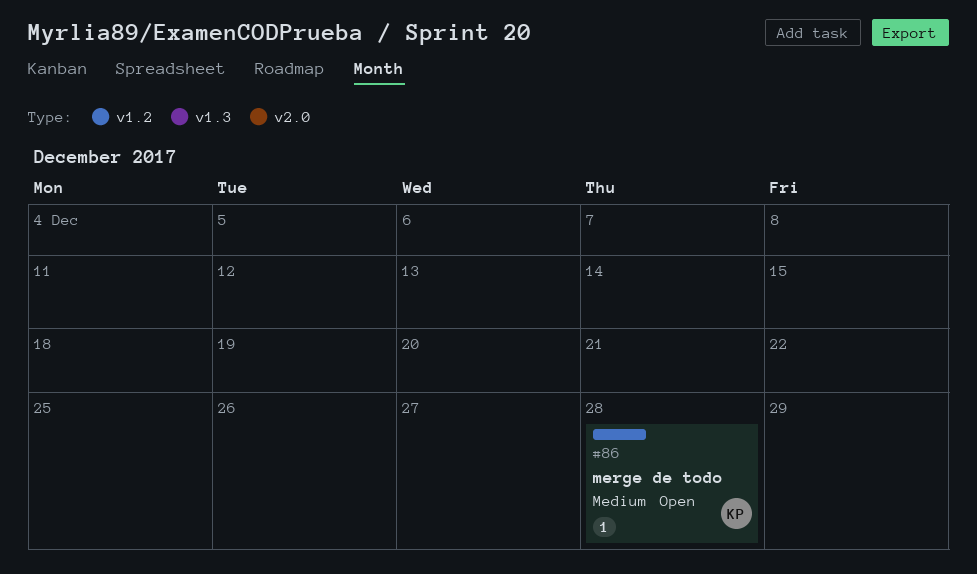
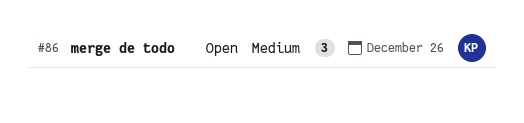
#86, estimate: 1 -> 3
#86, due: Dec 28 -> Dec 26

